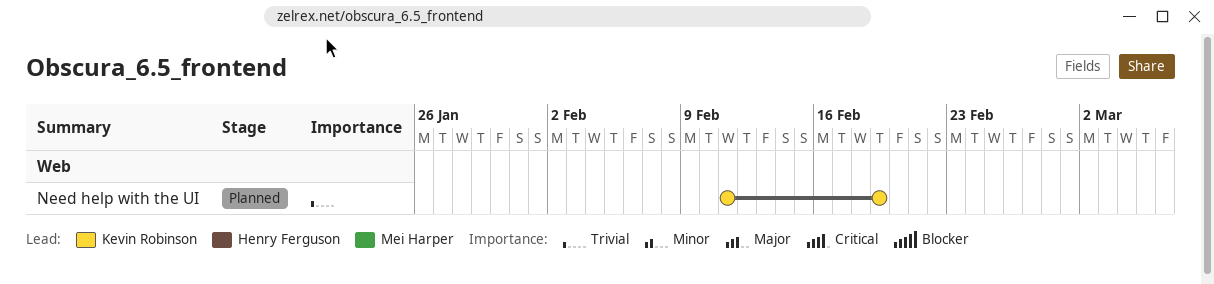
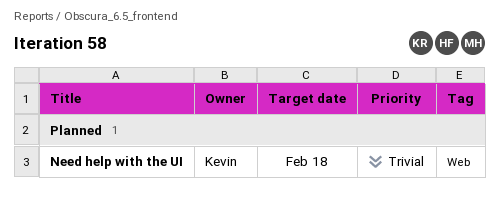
Need help with the UI, due: Feb 19 -> Feb 18

